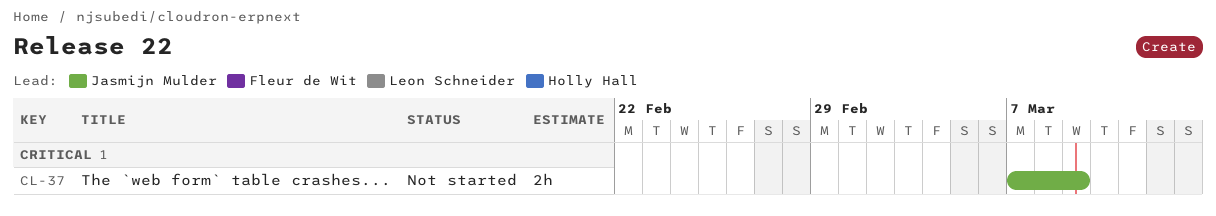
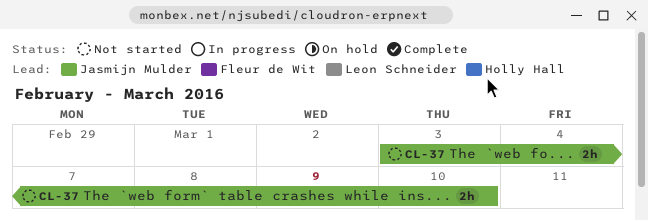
CL-37, start: Mar 7 -> Mar 3
CL-37, due: Mar 9 -> Mar 10

